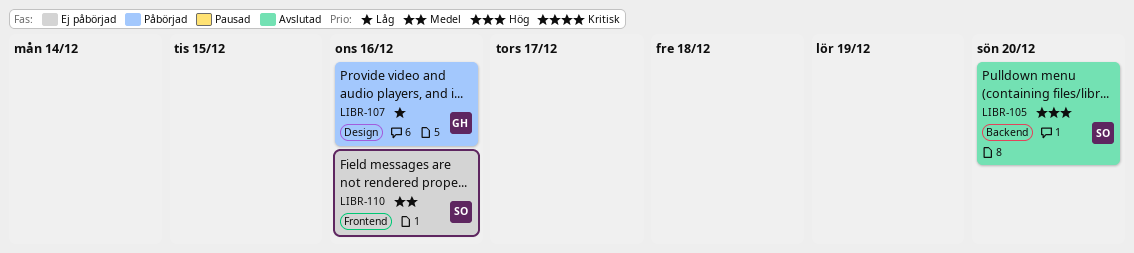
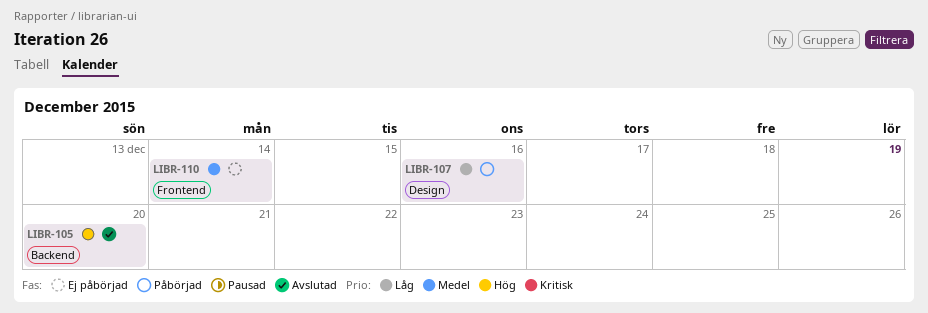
LIBR-110, due: Dec 16 -> Dec 14

